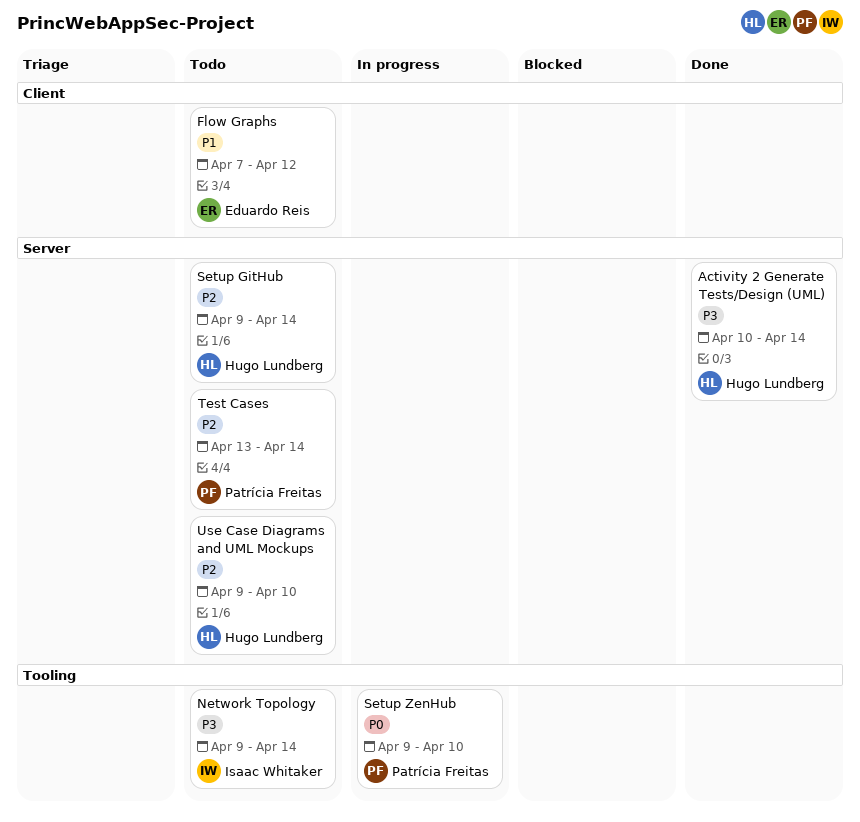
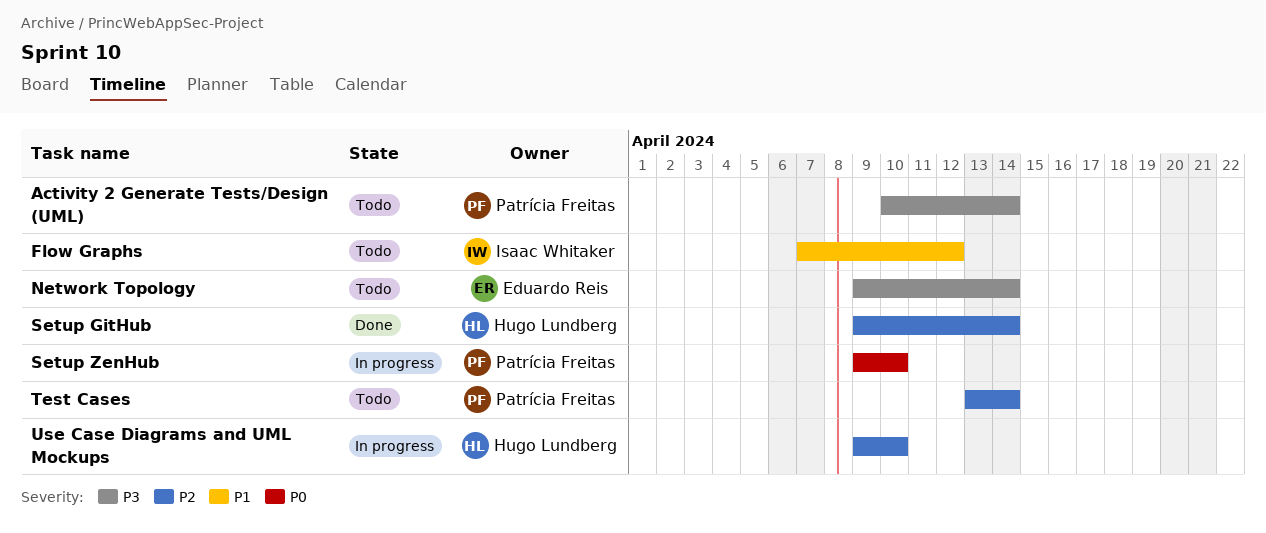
Activity 2 Generate Tests/Design (UML), status: Done -> Todo
Activity 2 Generate Tests/Design (UML), owner: Hugo Lundberg -> Patrícia Freitas
Flow Graphs, owner: Eduardo Reis -> Isaac Whitaker
Network Topology, owner: Isaac Whitaker -> Eduardo Reis
Setup GitHub, status: Todo -> Done
Use Case Diagrams and UML Mockups, status: Todo -> In progress

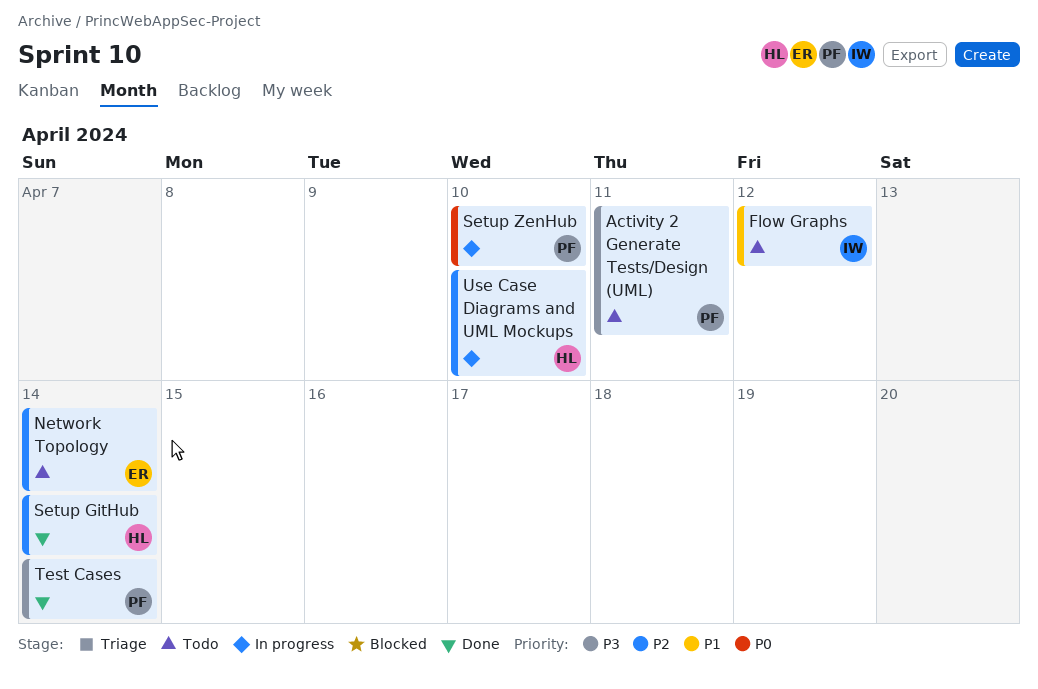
Activity 2 Generate Tests/Design (UML), due: Apr 14 -> Apr 11
Network Topology, priority: P3 -> P2
Test Cases, status: Todo -> Done
Test Cases, priority: P2 -> P3

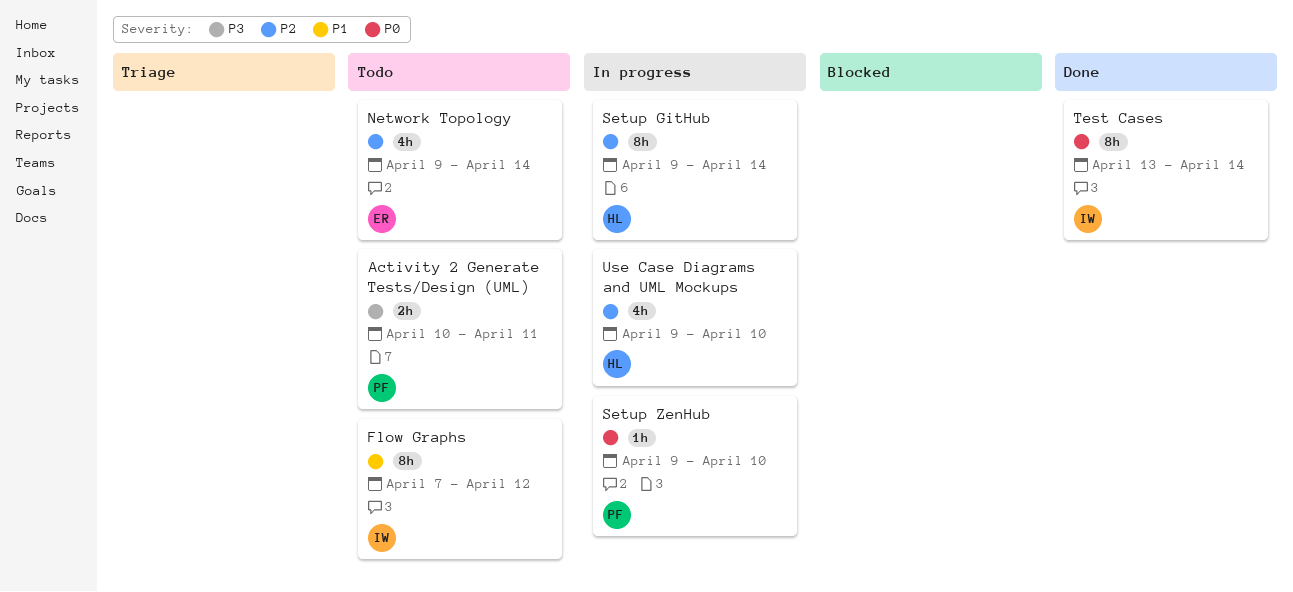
Setup GitHub, status: Done -> In progress
Test Cases, owner: PF -> IW
Test Cases, priority: P3 -> P0

